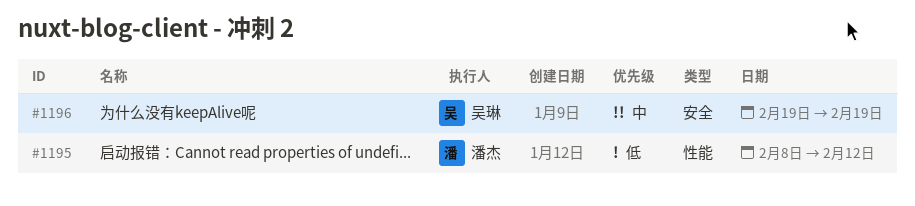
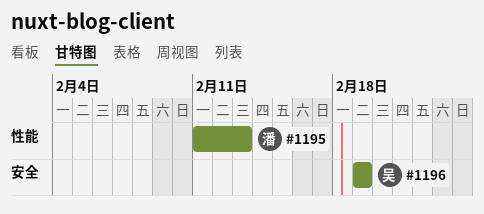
#1195, start: Feb 8 -> Feb 11
#1195, due: Feb 12 -> Feb 13

